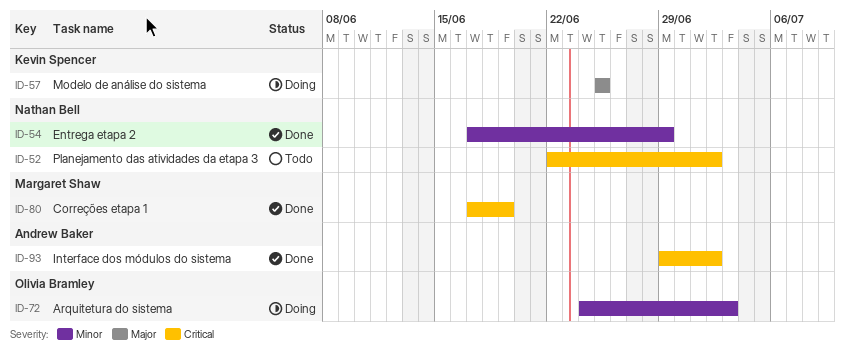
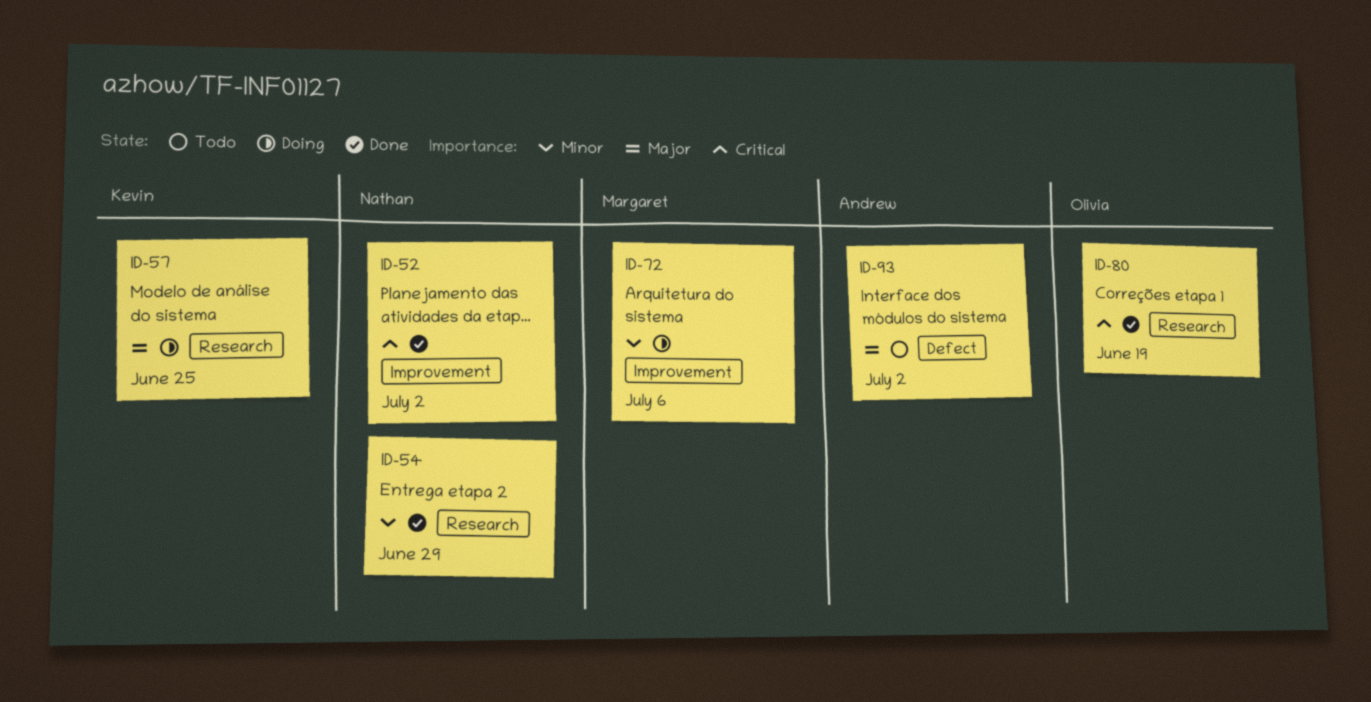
ID-52, status: Todo -> Done
ID-72, owner: Olivia Bramley -> Margaret Shaw
ID-72, due: Jul 3 -> Jul 6
ID-80, owner: Margaret Shaw -> Olivia Bramley
ID-93, status: Done -> Todo
ID-93, priority: Critical -> Major

